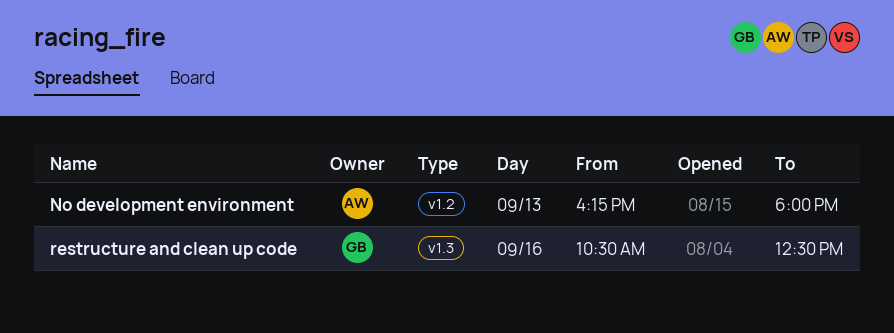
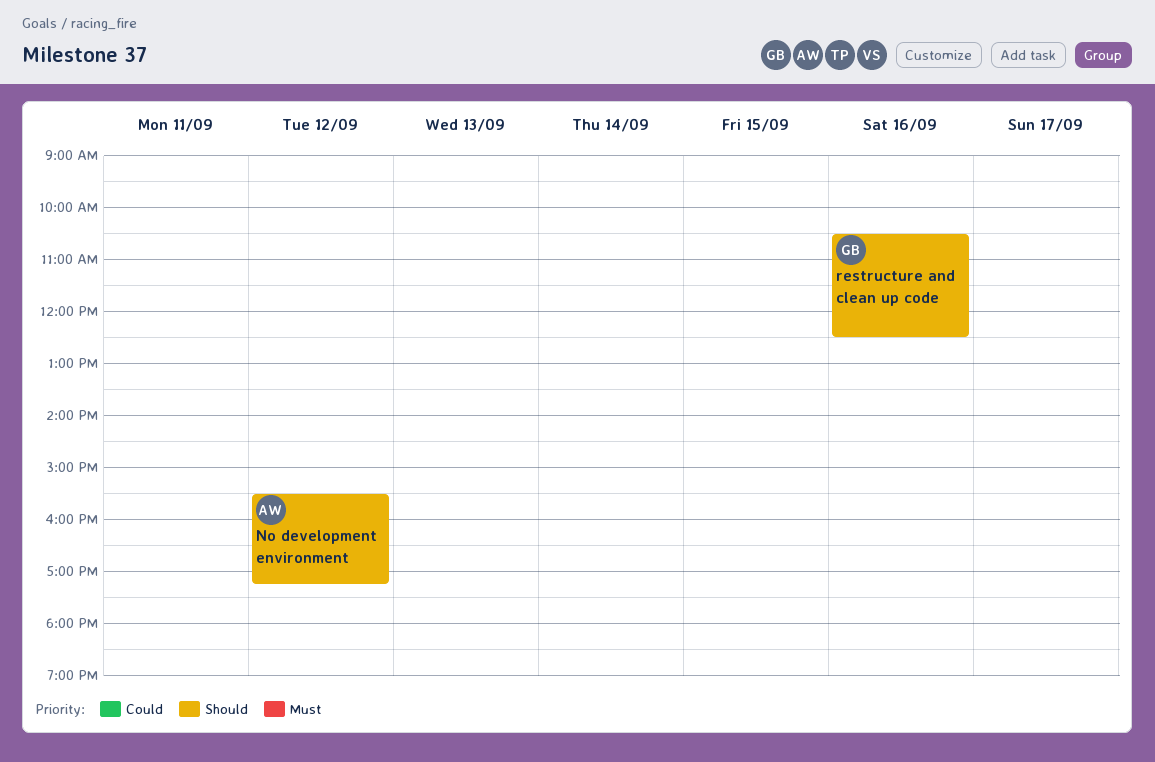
No development environment, day: Sep 13 -> Sep 12
No development environment, begins: 16:15 -> 15:30
No development environment, ends: 18:00 -> 17:15

